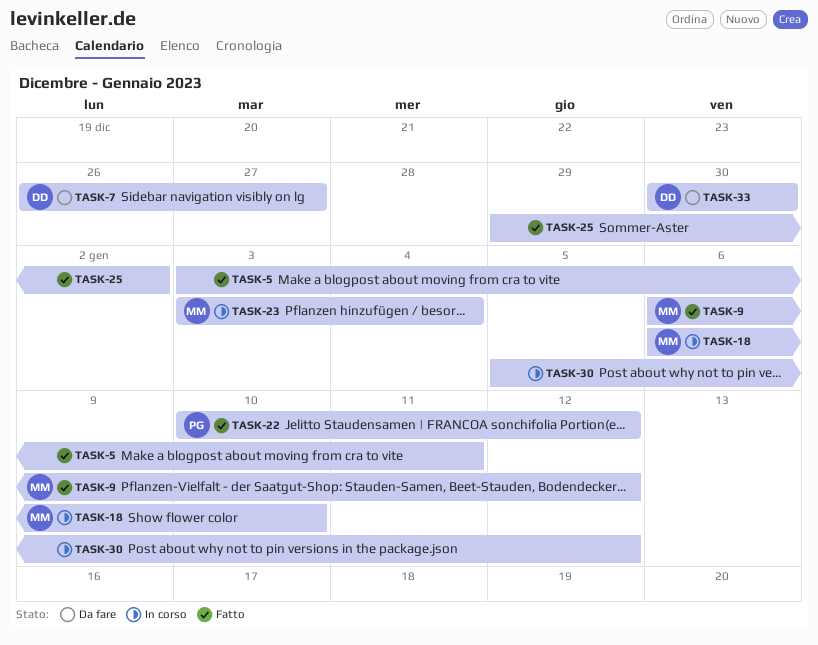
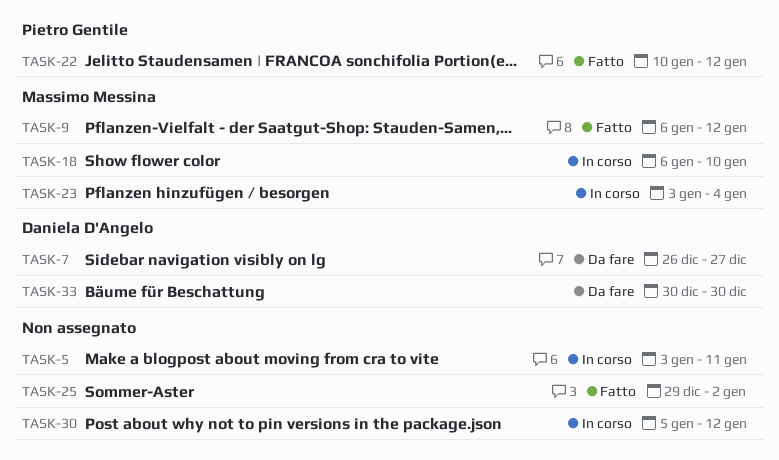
TASK-5, status: Fatto -> In corso

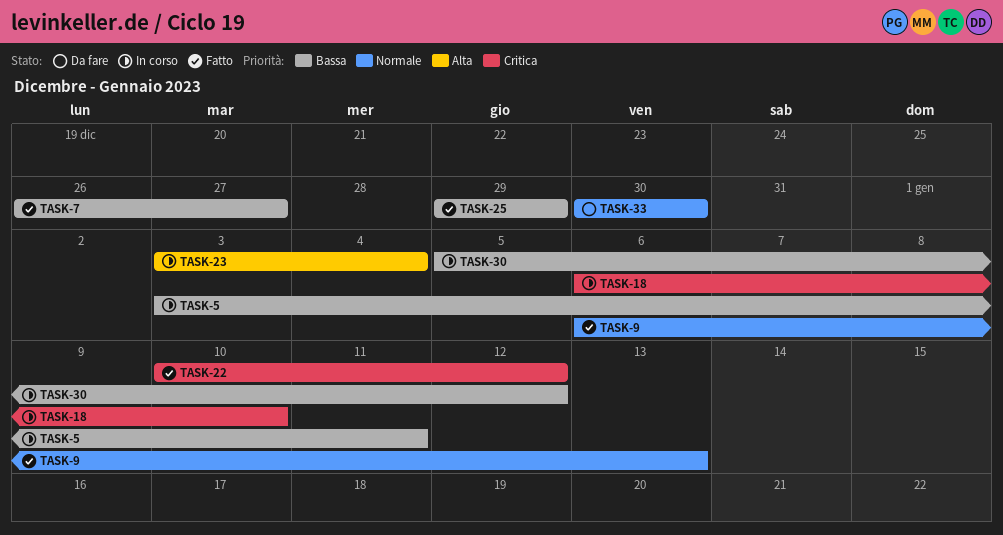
TASK-7, status: Da fare -> Fatto
TASK-9, due: Jan 12 -> Jan 13
TASK-25, due: Jan 2 -> Dec 29

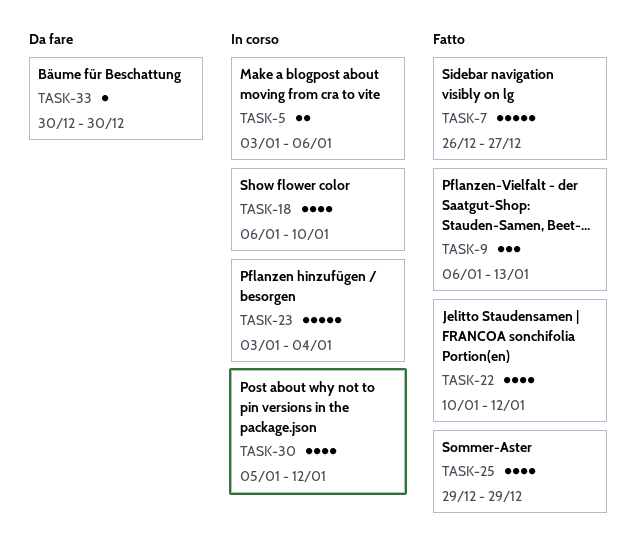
TASK-5, due: Jan 11 -> Jan 6

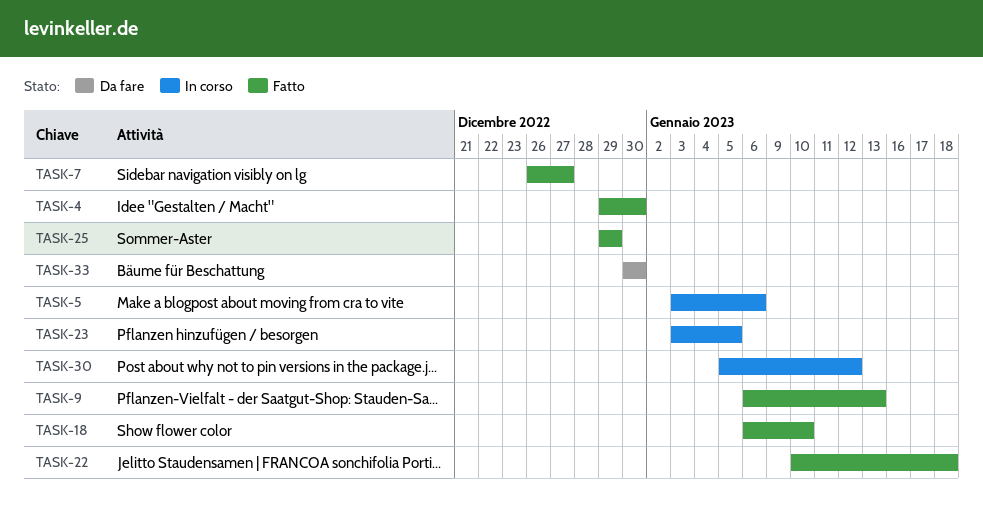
TASK-4: none -> present
TASK-18, status: In corso -> Fatto
TASK-22, due: Jan 12 -> Jan 18
TASK-23, due: Jan 4 -> Jan 5

